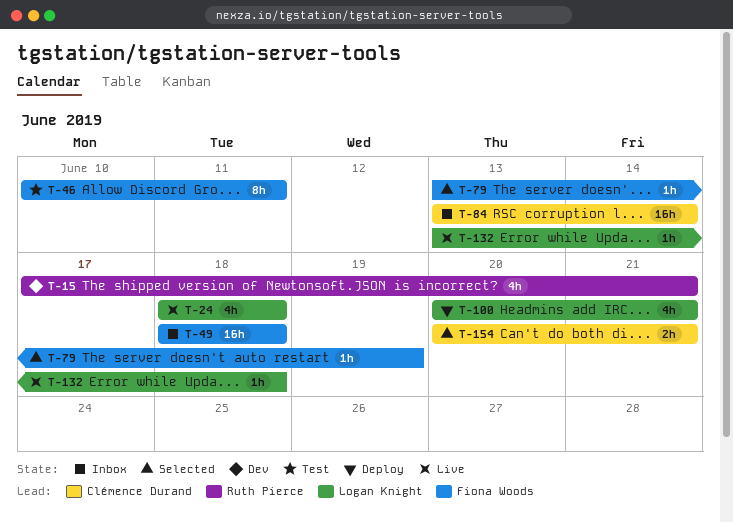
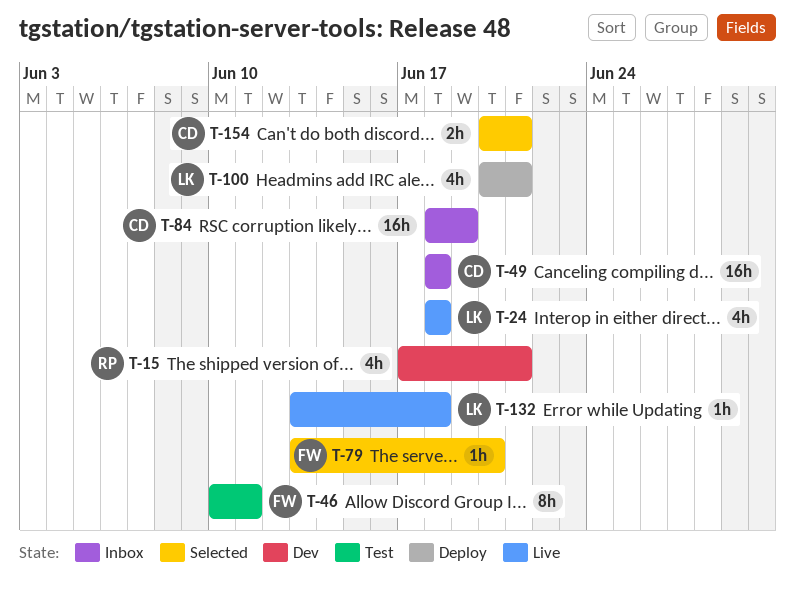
T-49, owner: Fiona Woods -> Clémence Durand
T-79, due: Jun 19 -> Jun 20
T-84, start: Jun 13 -> Jun 18
T-84, due: Jun 14 -> Jun 19

